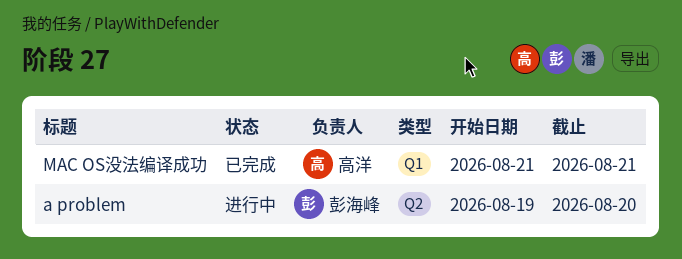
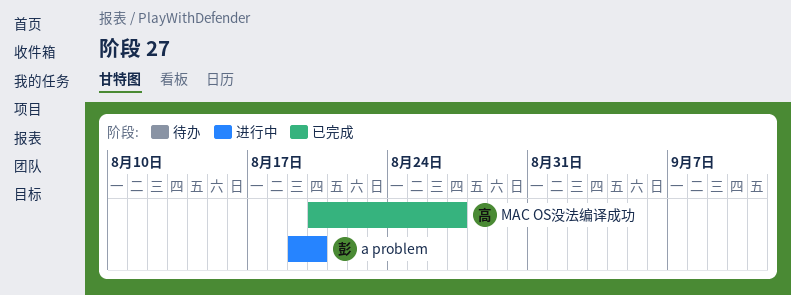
MAC OS没法编译成功, start: Aug 21 -> Aug 20
MAC OS没法编译成功, due: Aug 21 -> Aug 27

